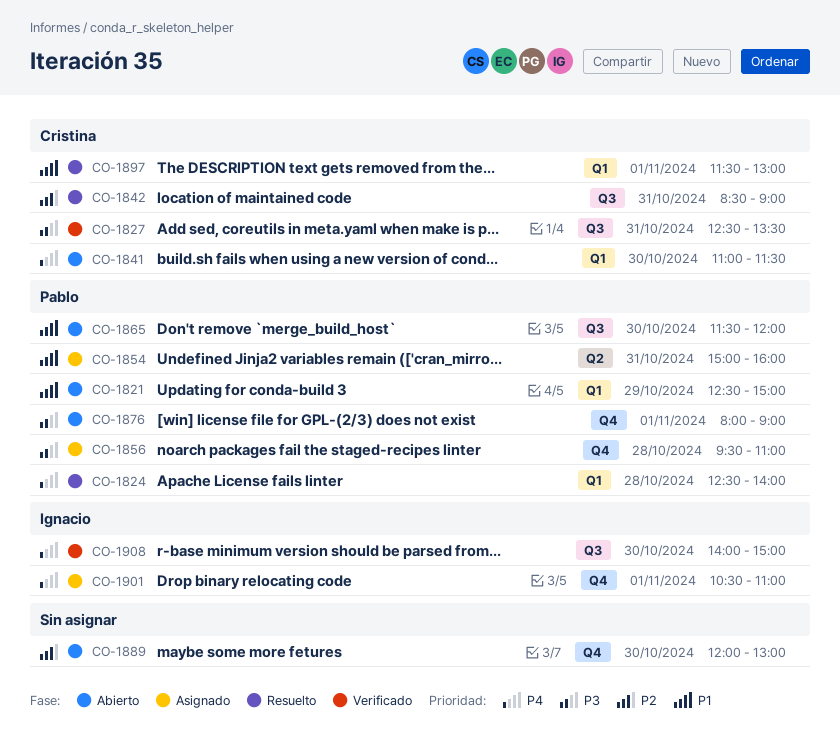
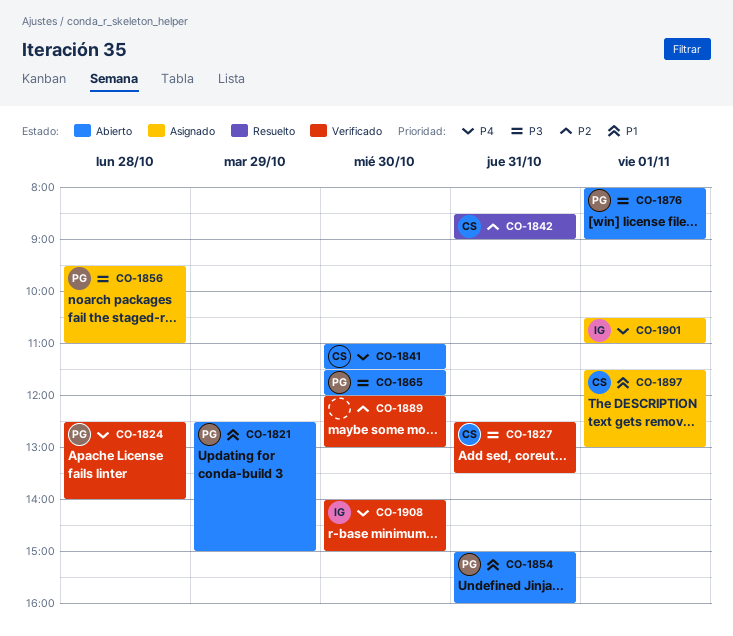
CO-1824, status: Resuelto -> Verificado
CO-1854, status: Asignado -> Abierto
CO-1865, priority: P1 -> P3
CO-1889, status: Abierto -> Verificado
CO-1897, status: Resuelto -> Asignado

